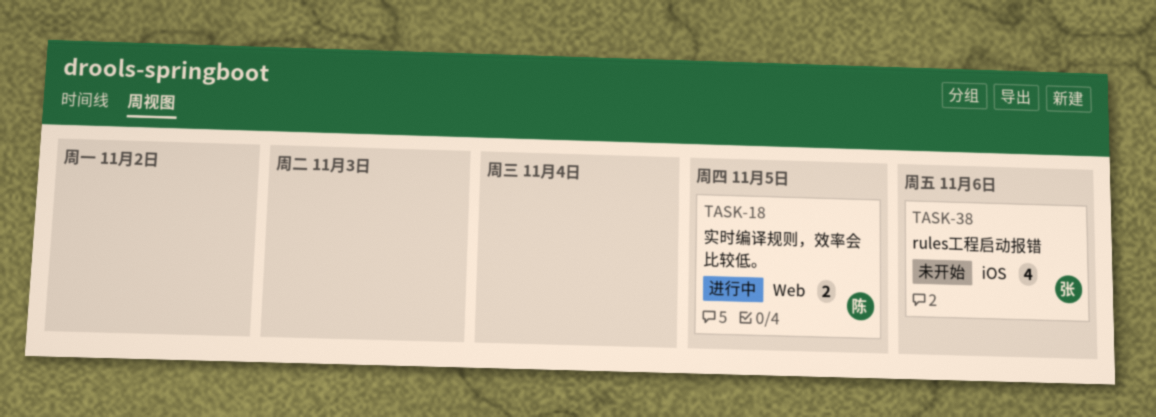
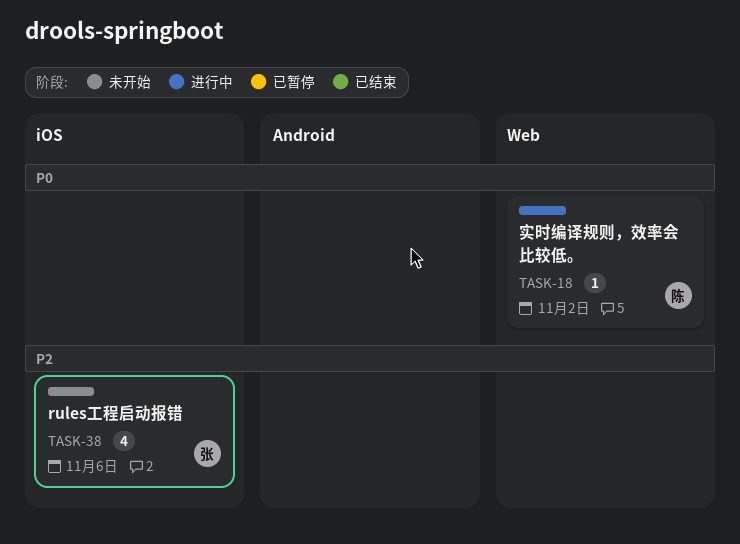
TASK-18, estimate: 2 -> 1
TASK-18, due: Nov 5 -> Nov 2

